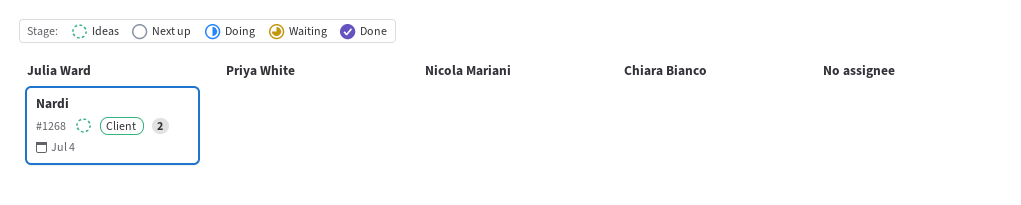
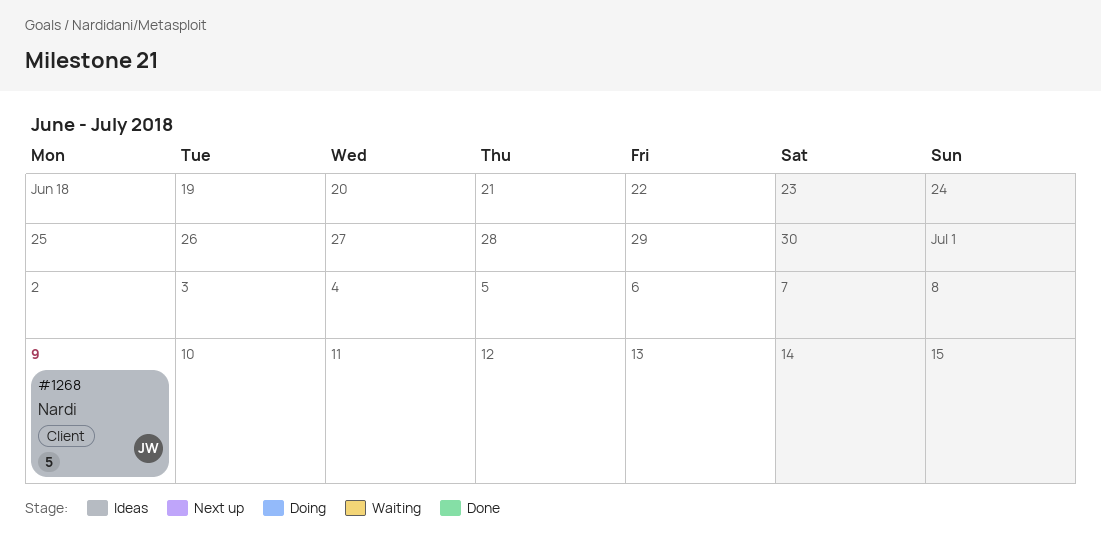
#1268, estimate: 2 -> 5
#1268, due: Jul 4 -> Jul 9

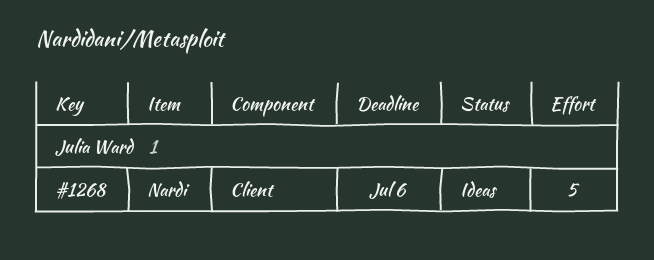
#1268, due: Jul 9 -> Jul 6

